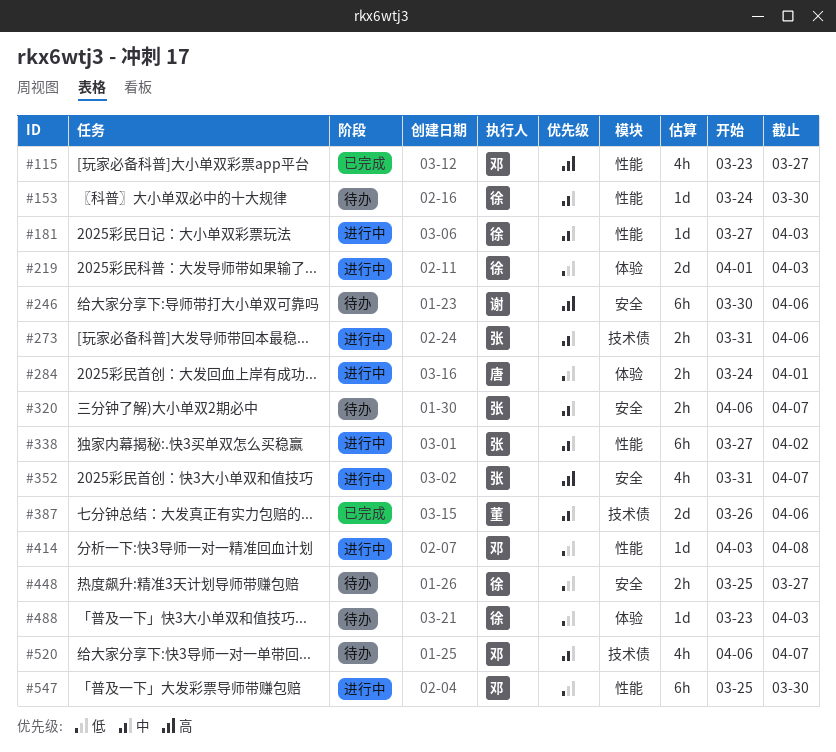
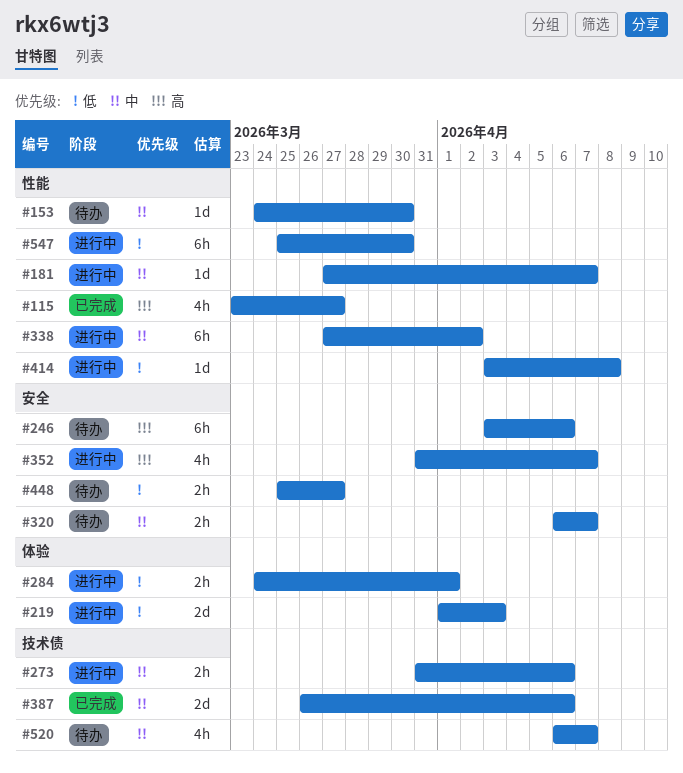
#181, due: Apr 3 -> Apr 7
#246, start: Mar 30 -> Apr 3
#488: present -> none

